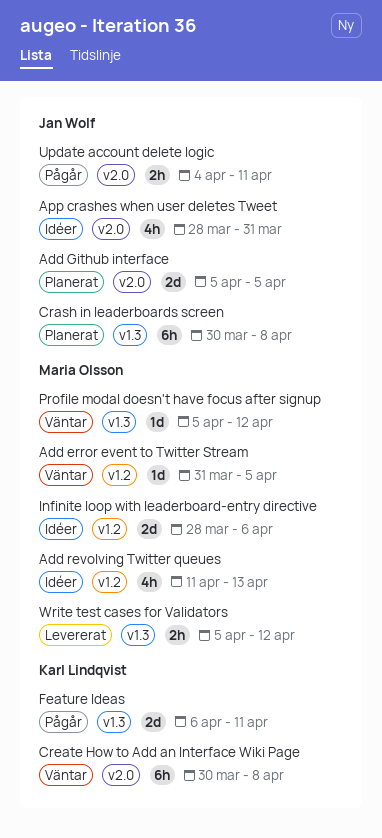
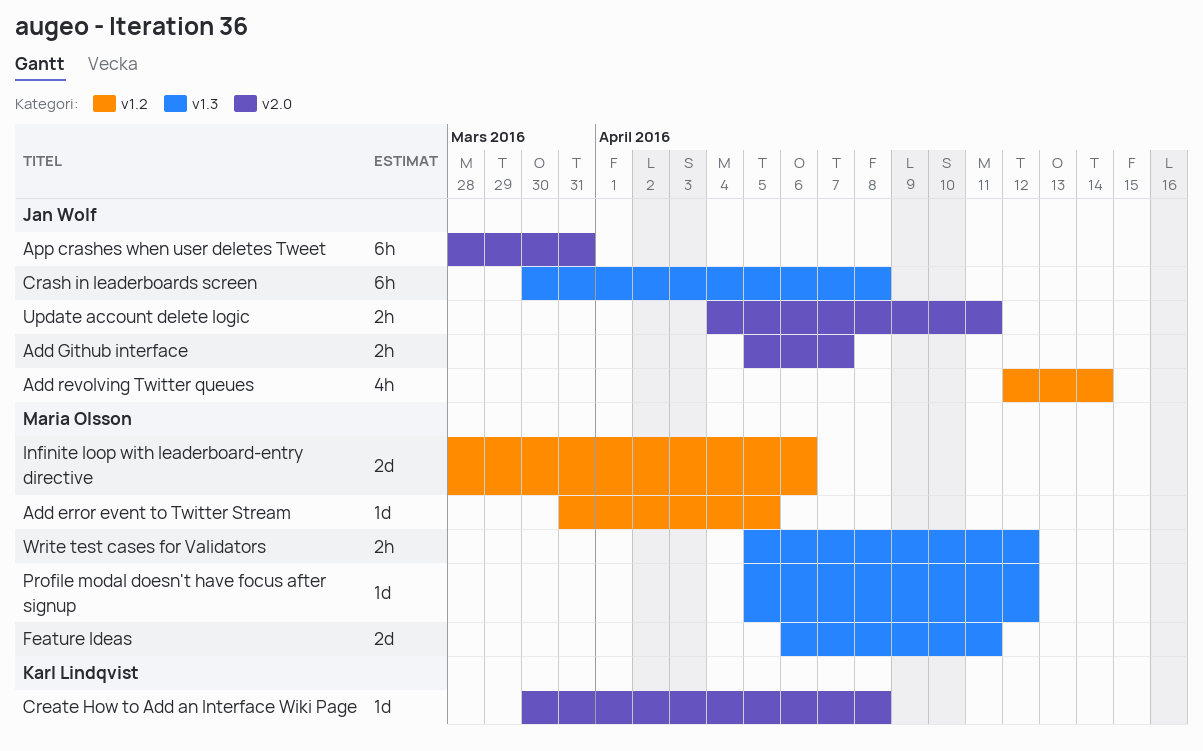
Add Github interface, estimate: 2d -> 2h
Add Github interface, due: Apr 5 -> Apr 7
Add revolving Twitter queues, owner: Maria Olsson -> Jan Wolf
Add revolving Twitter queues, start: Apr 11 -> Apr 12
Add revolving Twitter queues, due: Apr 13 -> Apr 14
App crashes when user deletes Tweet, estimate: 4h -> 6h
Create How to Add an Interface Wiki Page, estimate: 6h -> 1d
Feature Ideas, owner: Karl Lindqvist -> Maria Olsson

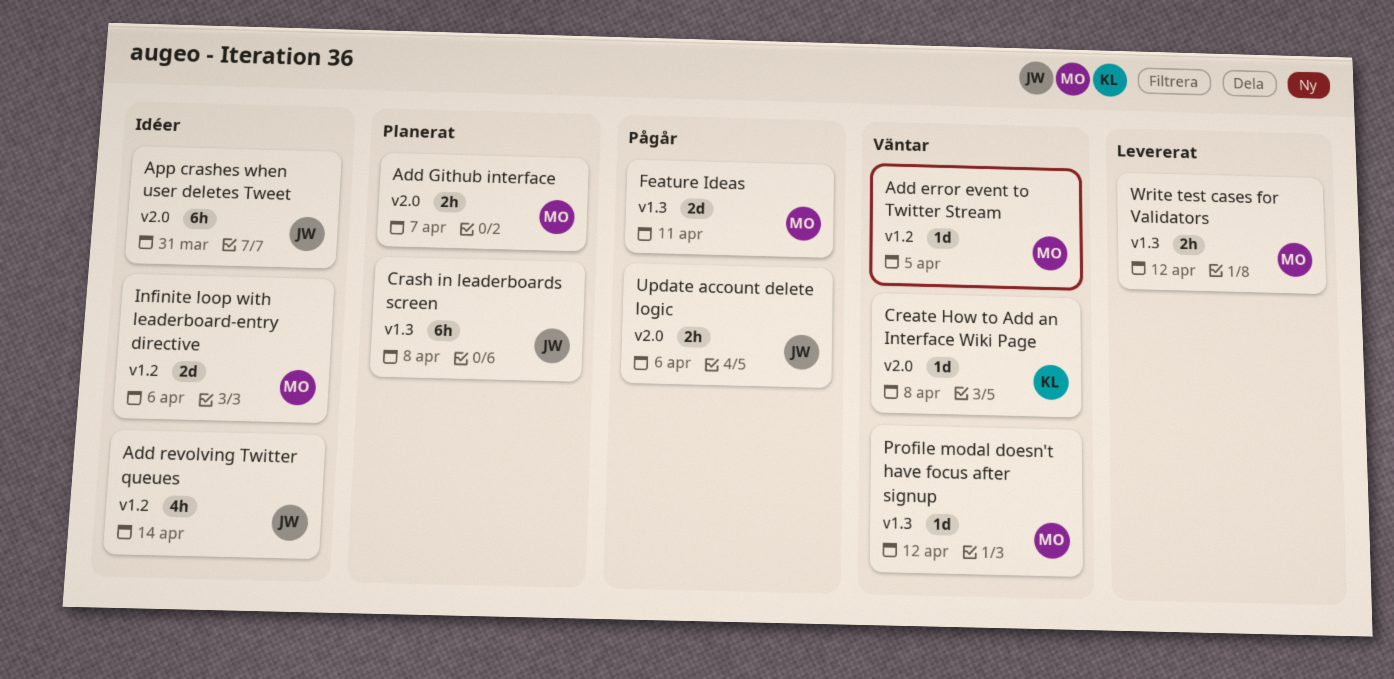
Add Github interface, owner: Jan Wolf -> Maria Olsson
Update account delete logic, due: Apr 11 -> Apr 6

